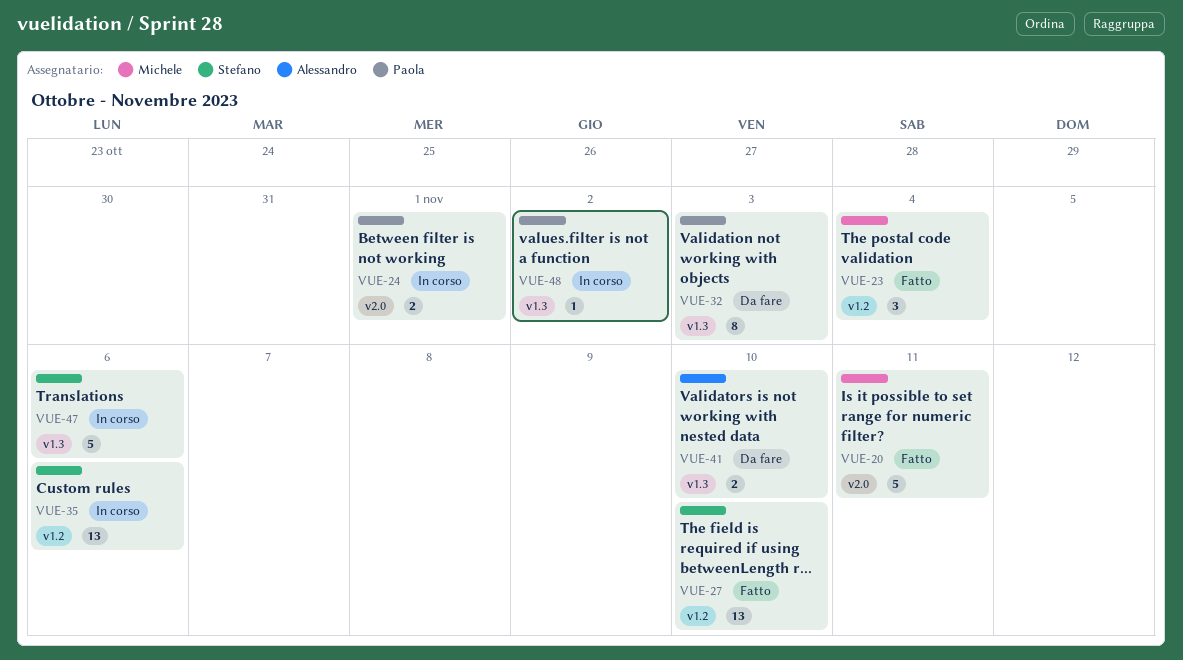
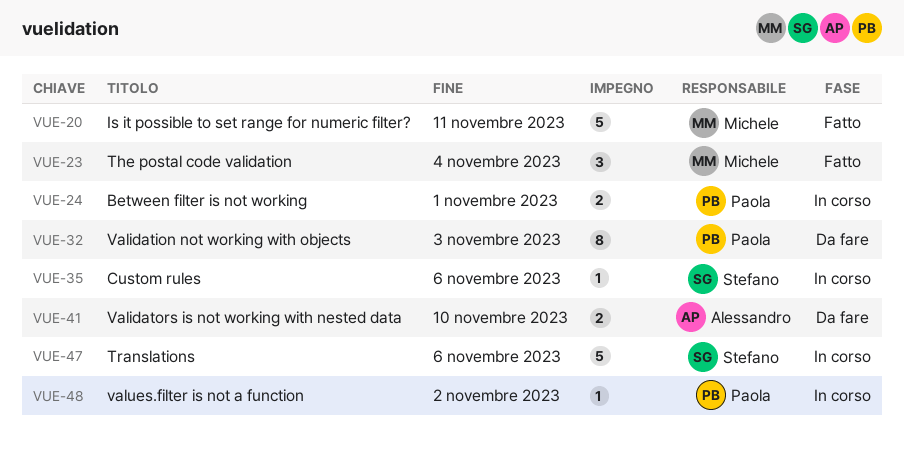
VUE-27: present -> none
VUE-35, estimate: 13 -> 1

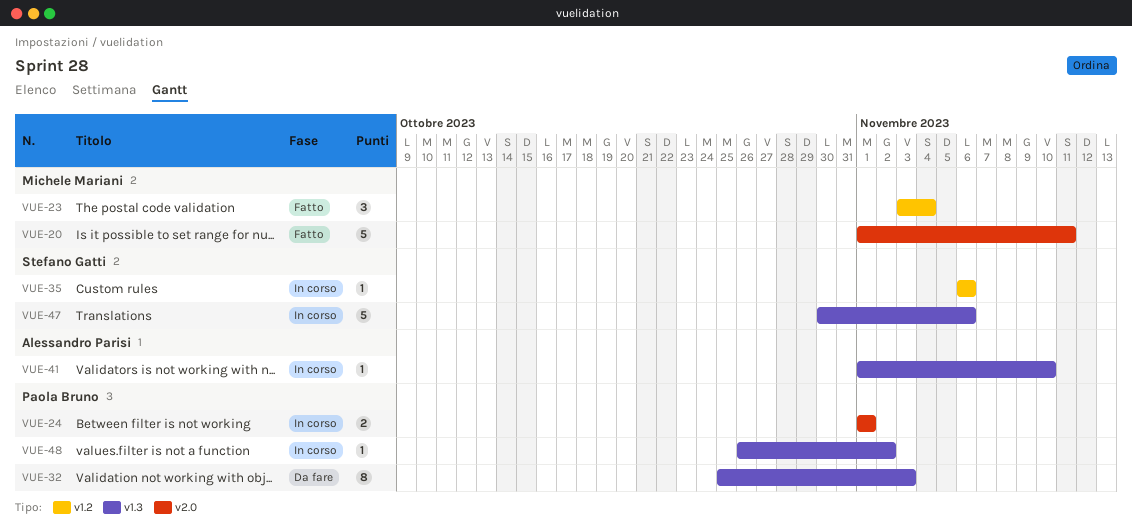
VUE-41, status: Da fare -> In corso
VUE-41, estimate: 2 -> 1

